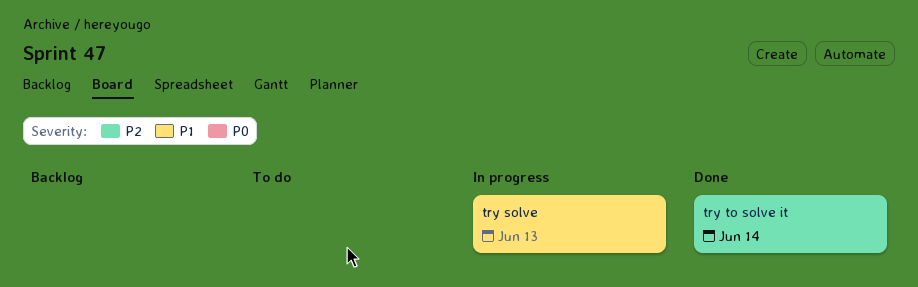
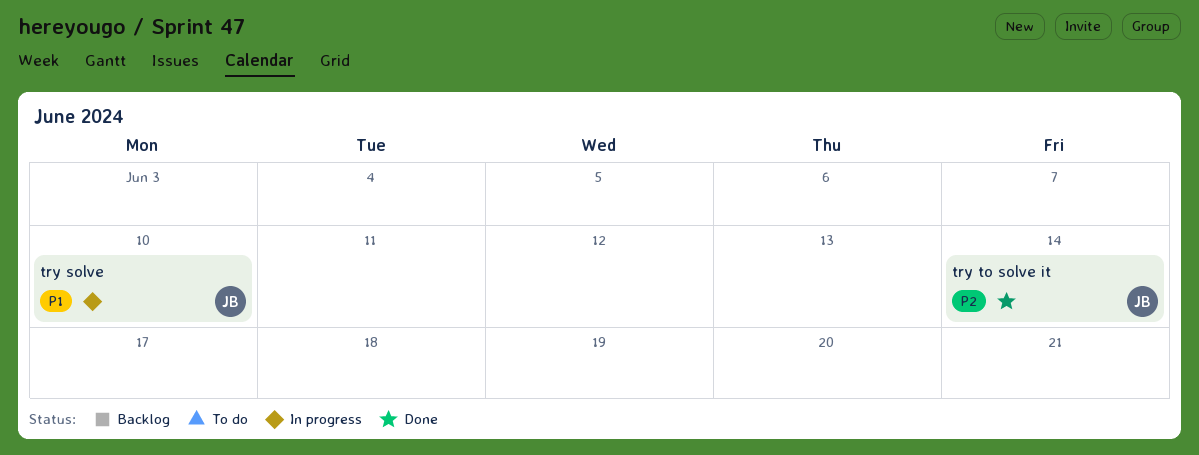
try solve, due: Jun 13 -> Jun 10

